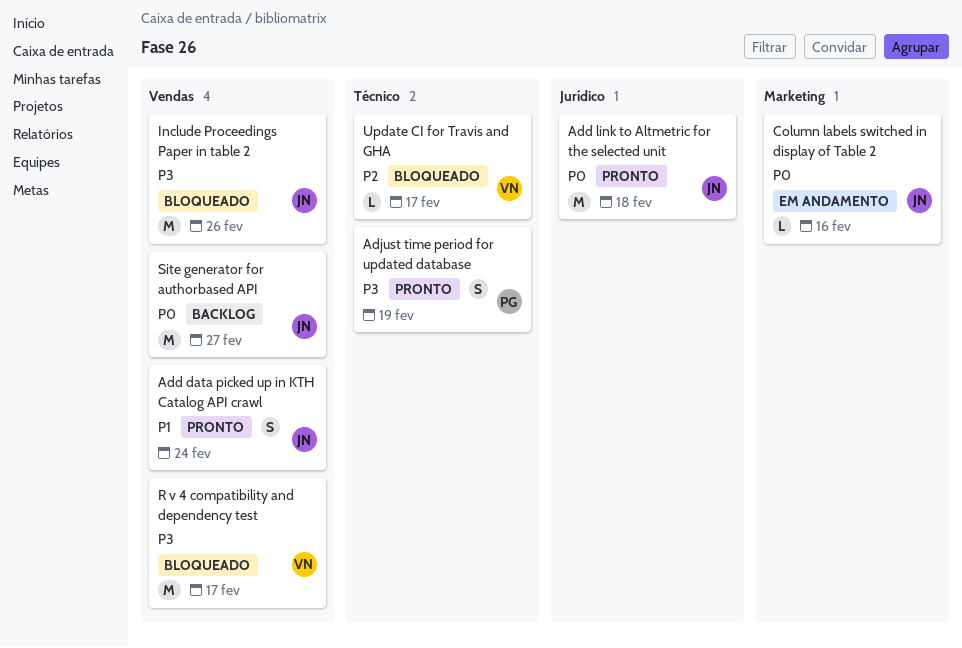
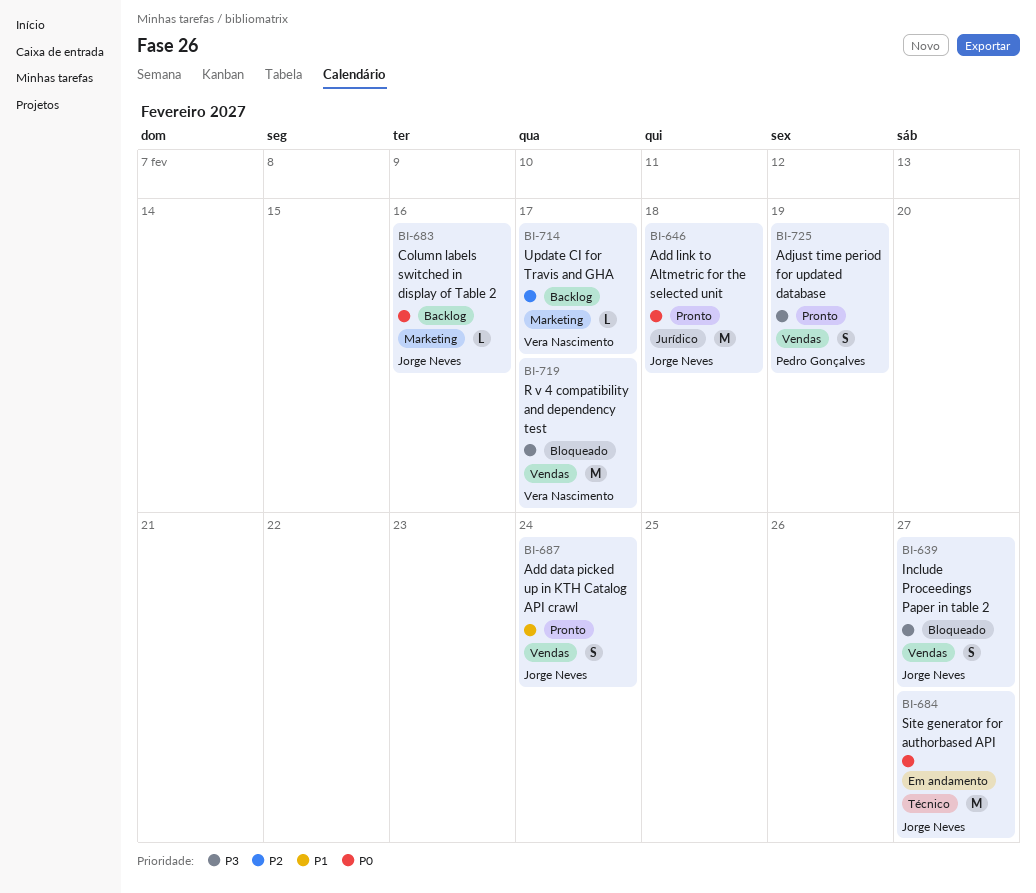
Adjust time period for updated database, label: Técnico -> Vendas
Column labels switched in display of Table 2, status: Em andamento -> Backlog
Include Proceedings Paper in table 2, estimate: M -> S
Include Proceedings Paper in table 2, due: Feb 26 -> Feb 27
Site generator for authorbased API, status: Backlog -> Em andamento
Site generator for authorbased API, label: Vendas -> Técnico
Update CI for Travis and GHA, status: Bloqueado -> Backlog
Update CI for Travis and GHA, label: Técnico -> Marketing

